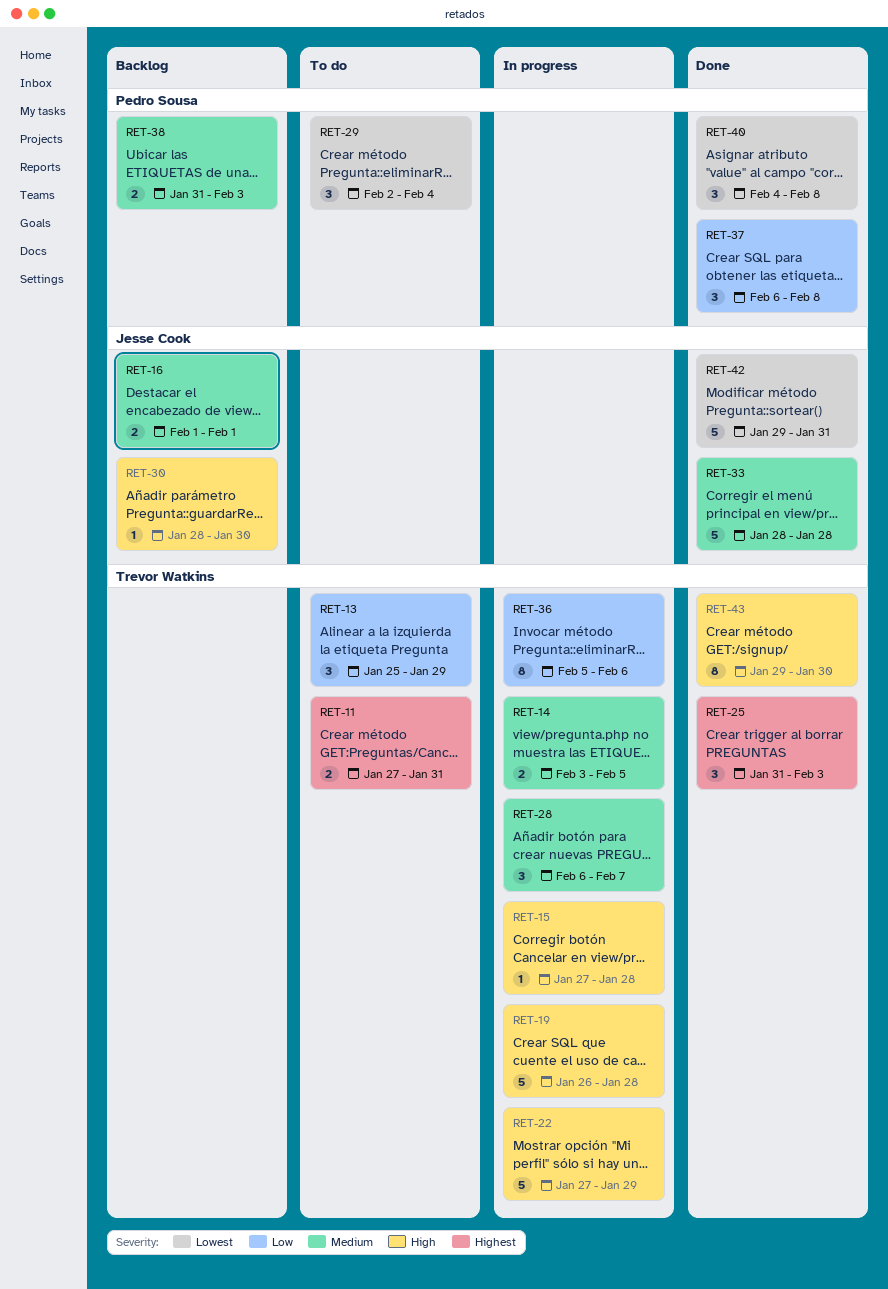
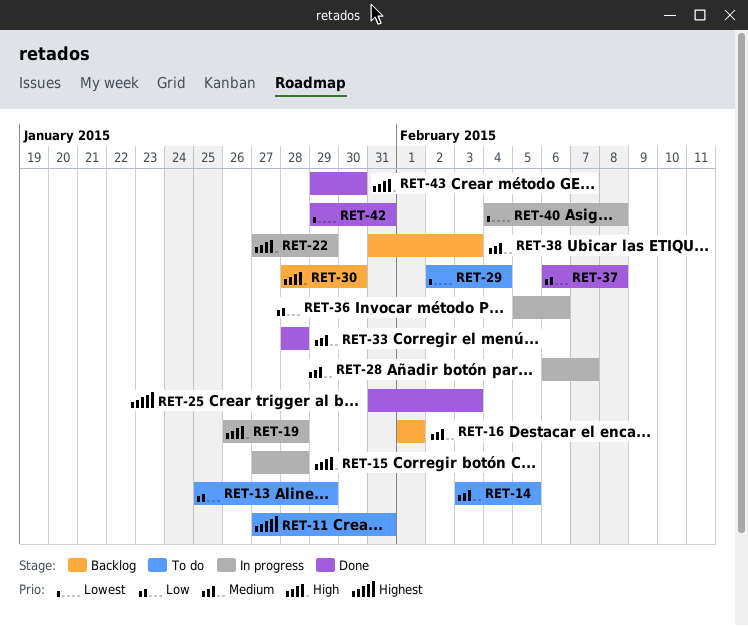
RET-14, status: In progress -> To do
RET-40, status: Done -> In progress

